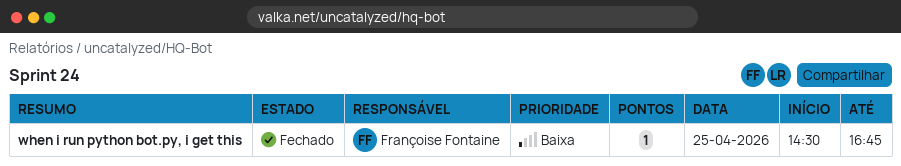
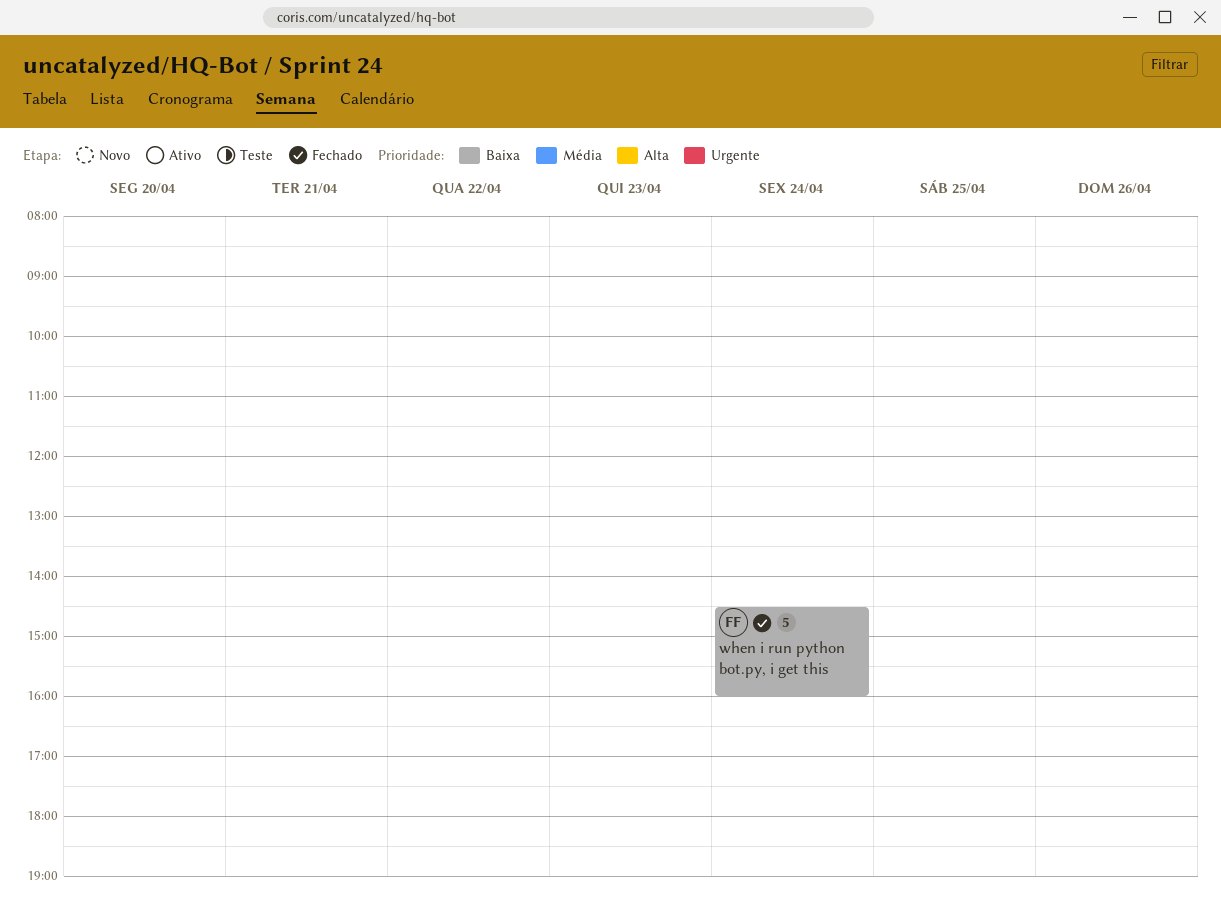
when i run python bot.py, i get this, estimate: 1 -> 5
when i run python bot.py, i get this, day: Apr 25 -> Apr 24
when i run python bot.py, i get this, ends: 16:45 -> 16:00

